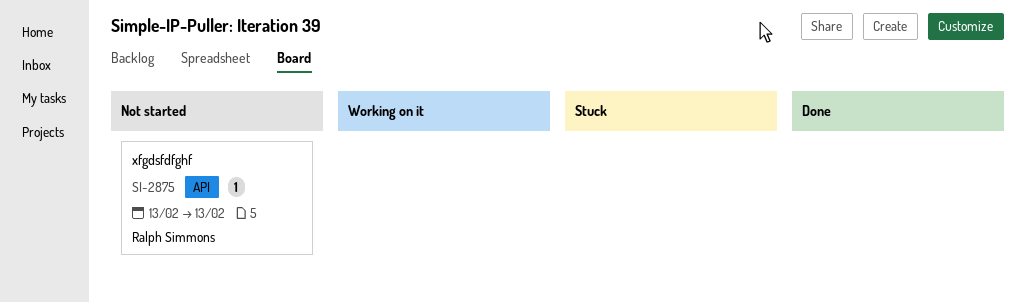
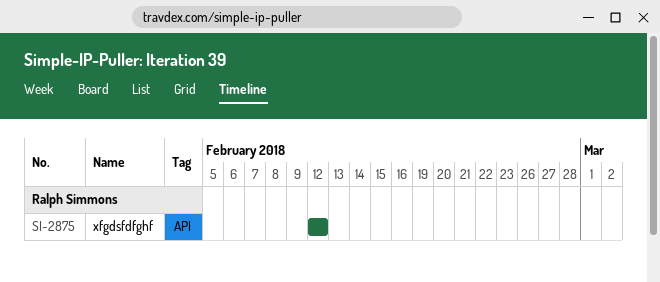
SI-2875, start: Feb 13 -> Feb 12
SI-2875, due: Feb 13 -> Feb 12

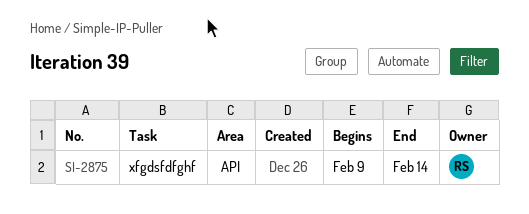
SI-2875, start: Feb 12 -> Feb 9
SI-2875, due: Feb 12 -> Feb 14

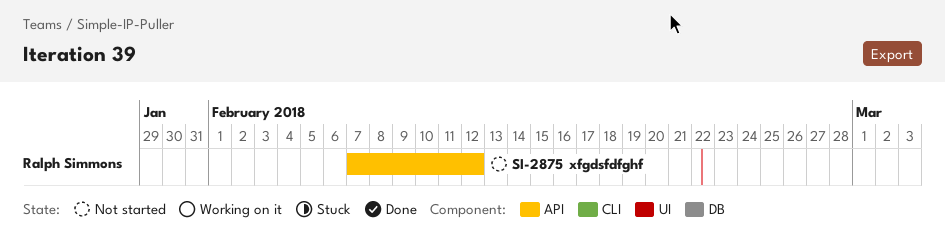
SI-2875, start: Feb 9 -> Feb 7
SI-2875, due: Feb 14 -> Feb 12

